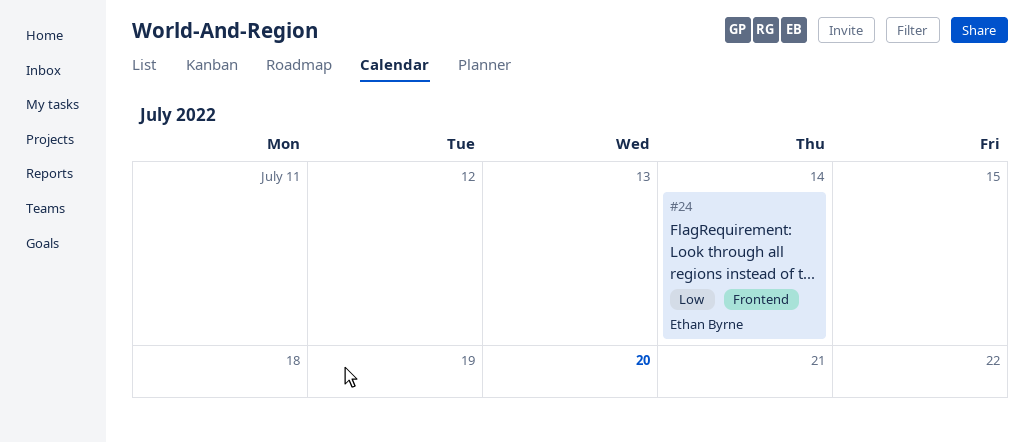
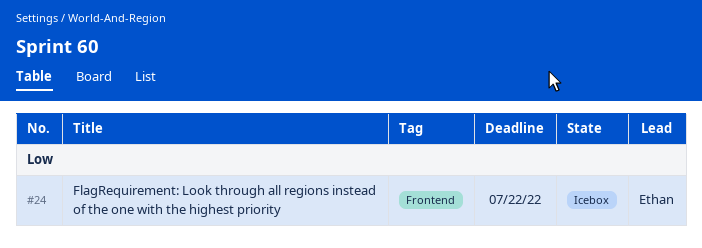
#24, due: Jul 14 -> Jul 22

